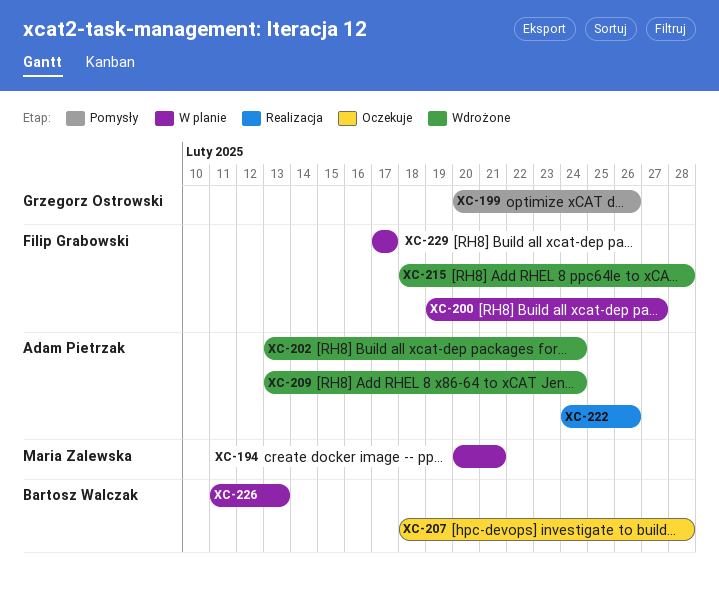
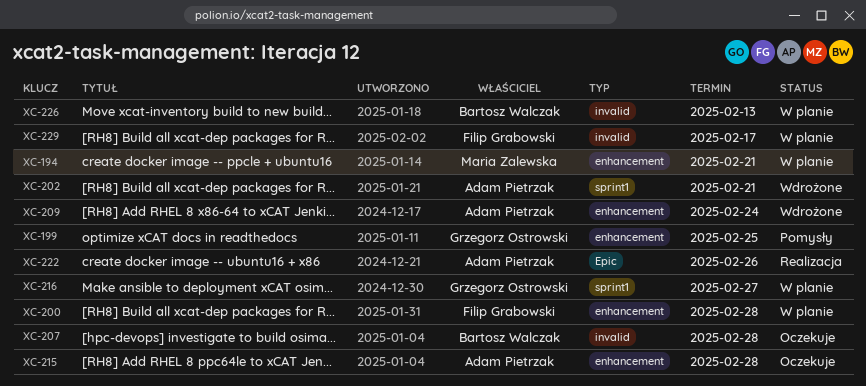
XC-199, due: Feb 26 -> Feb 25
XC-200, due: Feb 27 -> Feb 28
XC-202, due: Feb 24 -> Feb 21
XC-215, status: Wdrożone -> Oczekuje
XC-215, owner: Filip Grabowski -> Adam Pietrzak
XC-216: none -> present

